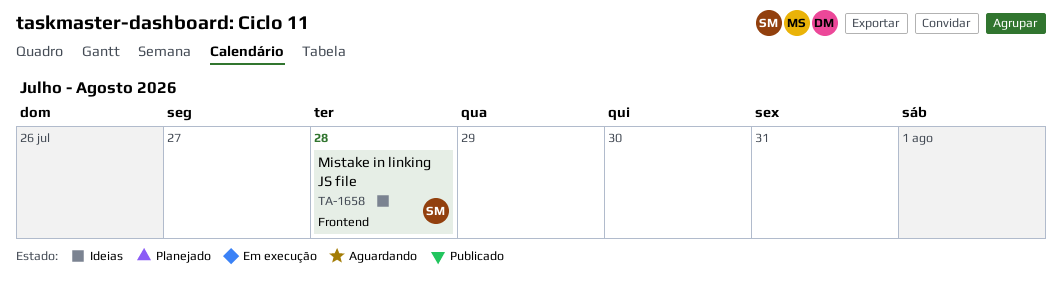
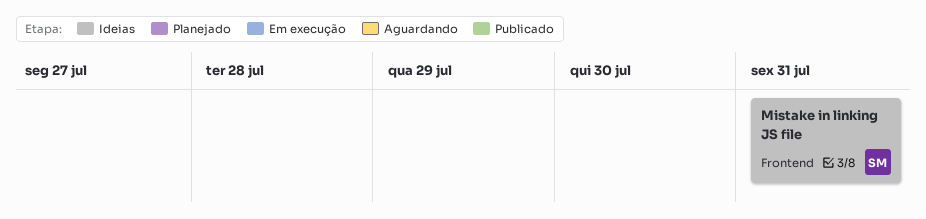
Mistake in linking JS file, due: Jul 28 -> Jul 31

